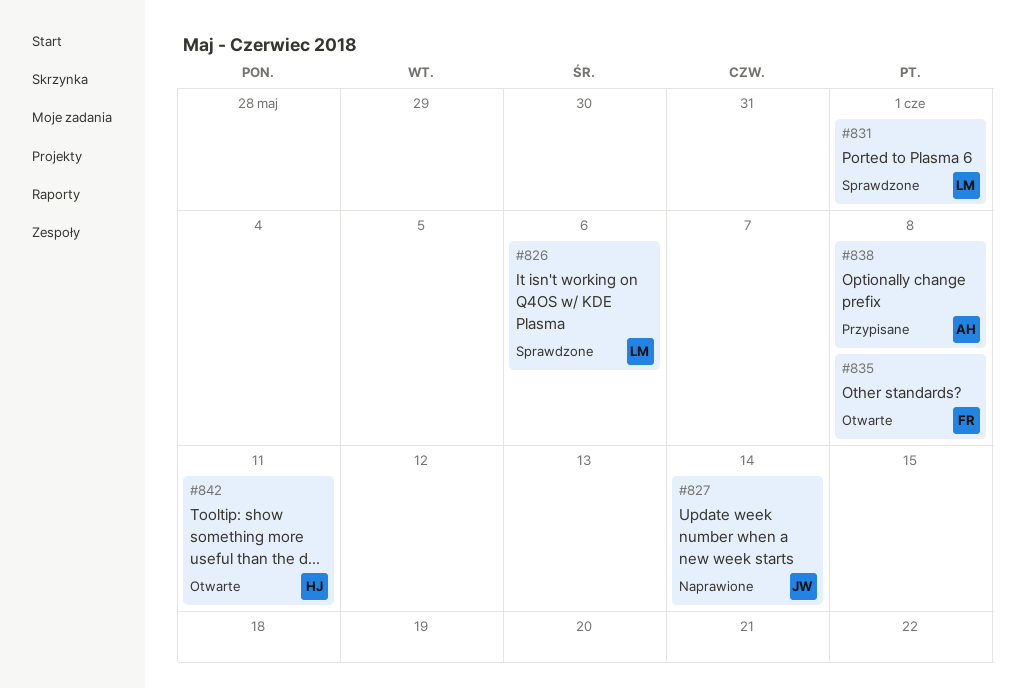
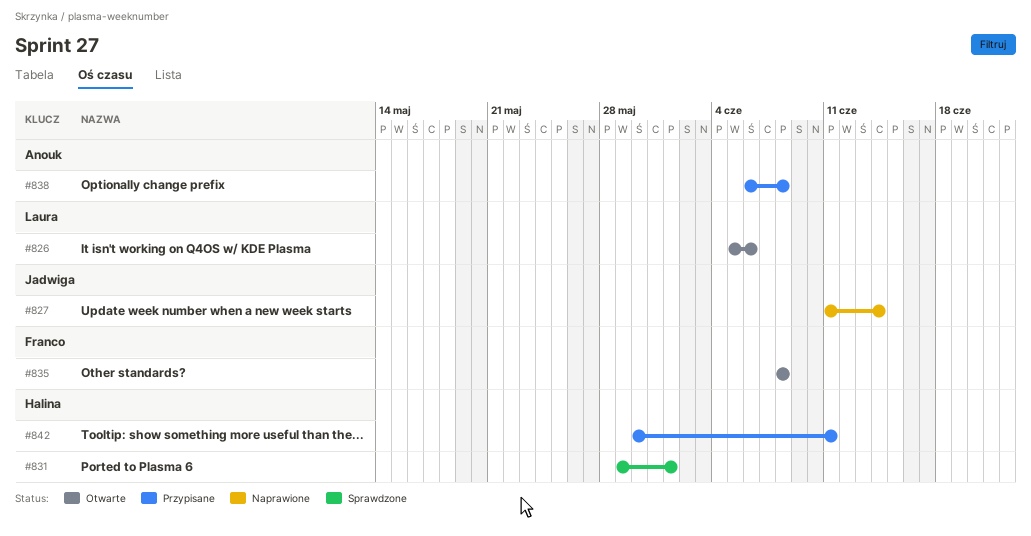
#826, status: Sprawdzone -> Otwarte
#831, owner: Laura -> Halina
#842, status: Otwarte -> Przypisane

